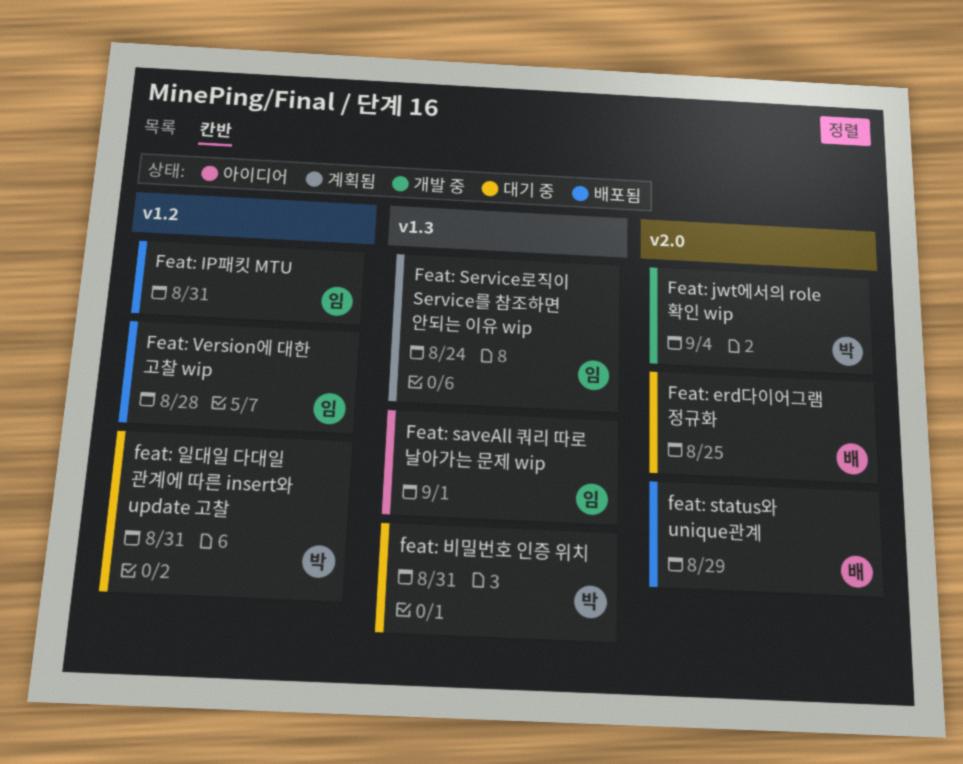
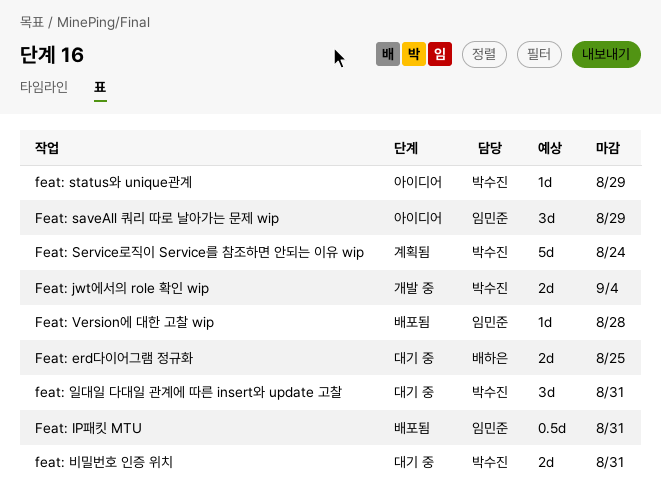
Feat: saveAll 쿼리 따로 날아가는 문제 wip, due: Sep 1 -> Aug 29
Feat: Service로직이 Service를 참조하면 안되는 이유 wip, owner: 임민준 -> 박수진
feat: status와 unique관계, status: 배포됨 -> 아이디어
feat: status와 unique관계, owner: 배하은 -> 박수진

